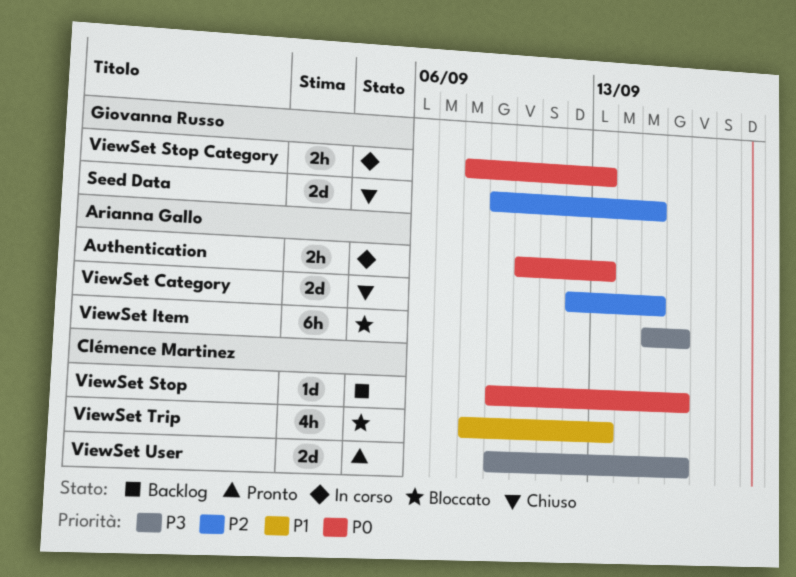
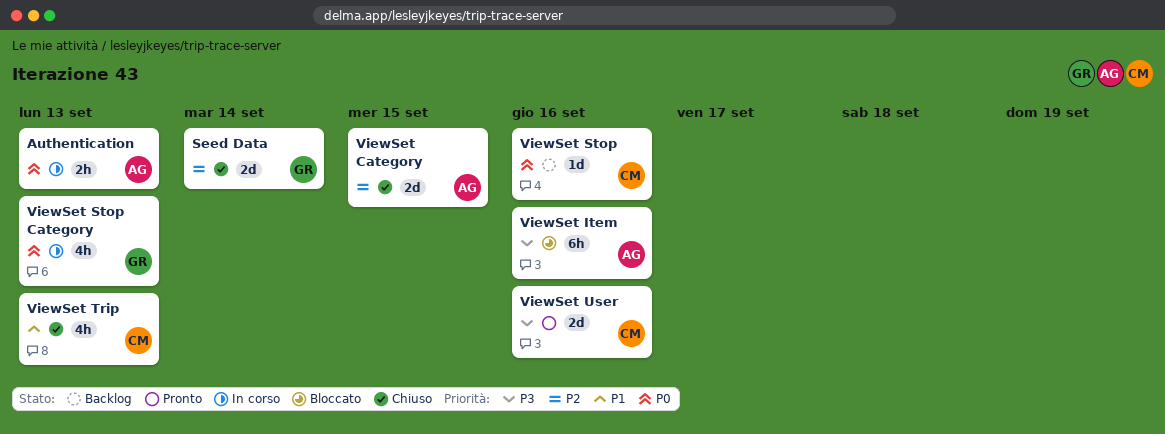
Seed Data, due: Sep 15 -> Sep 14
ViewSet Stop Category, estimate: 2h -> 4h
ViewSet Trip, status: Bloccato -> Chiuso

